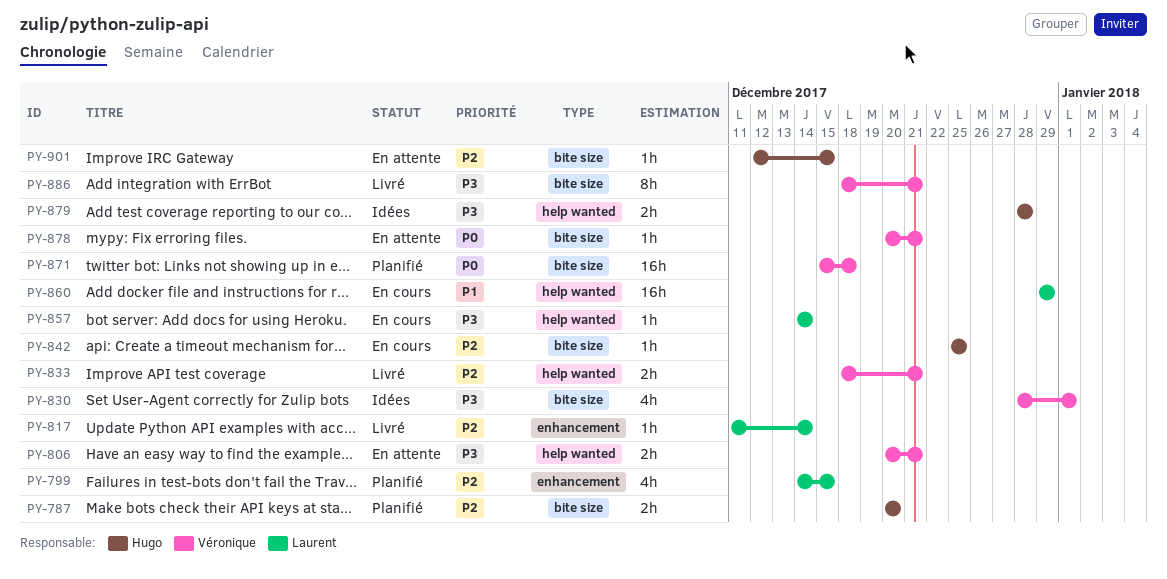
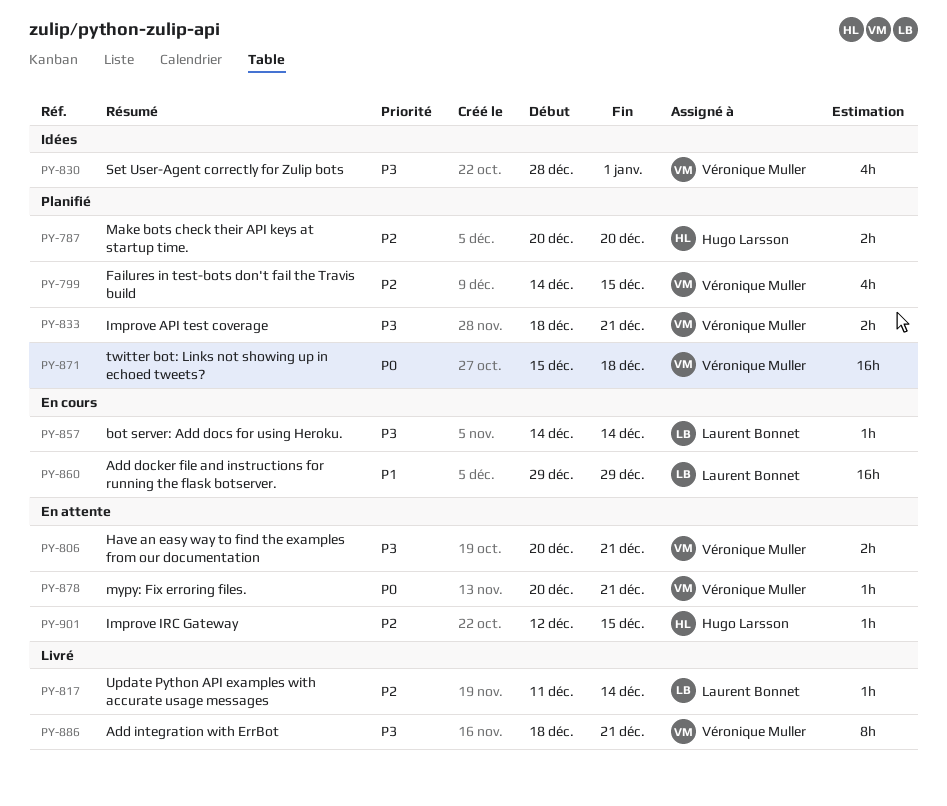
PY-799, owner: Laurent Bonnet -> Véronique Muller
PY-833, status: Livré -> Planifié
PY-833, priority: P2 -> P3
PY-842: present -> none
PY-879: present -> none

